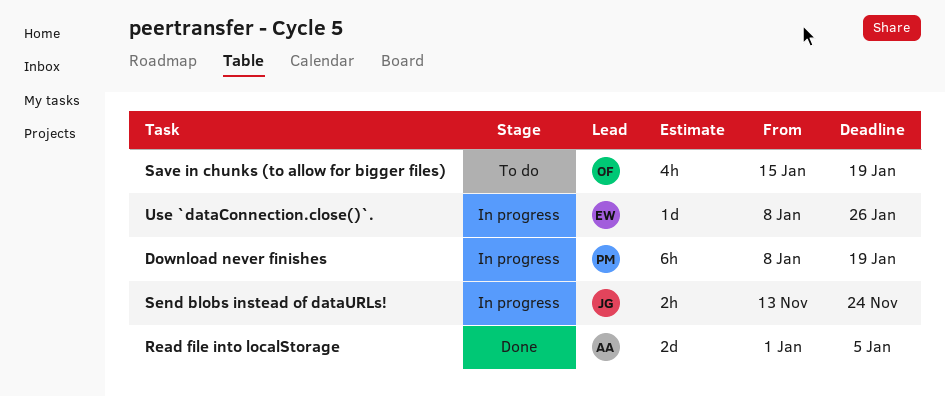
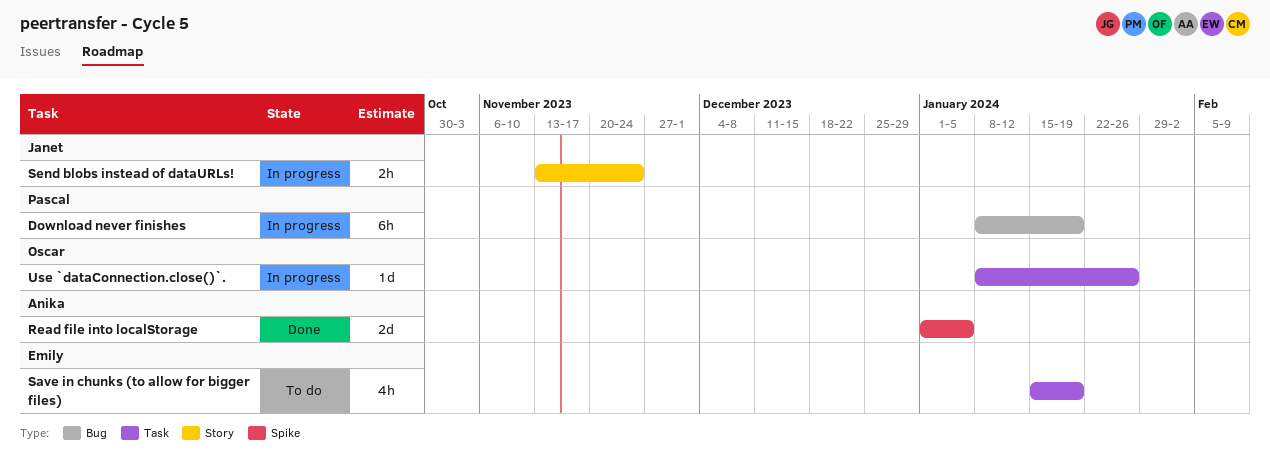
Save in chunks (to allow for bigger files), owner: Oscar -> Emily
Use `dataConnection.close()`., owner: Emily -> Oscar

